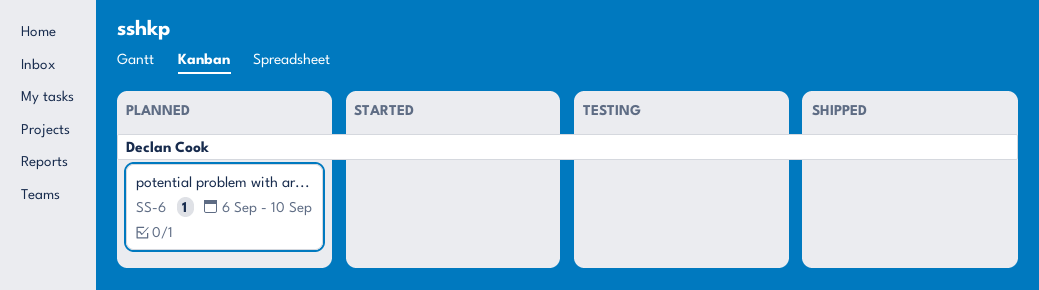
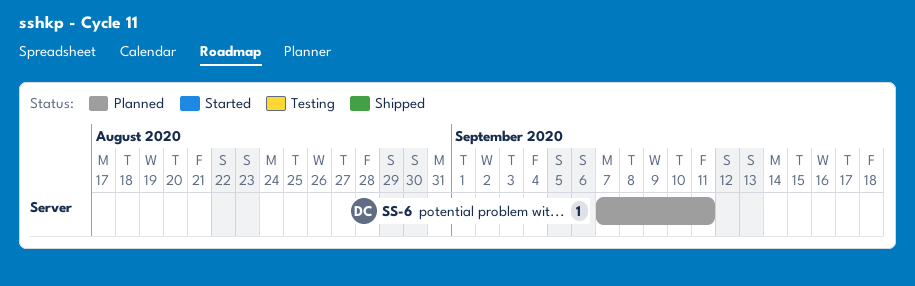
SS-6, start: Sep 6 -> Sep 7
SS-6, due: Sep 10 -> Sep 11

